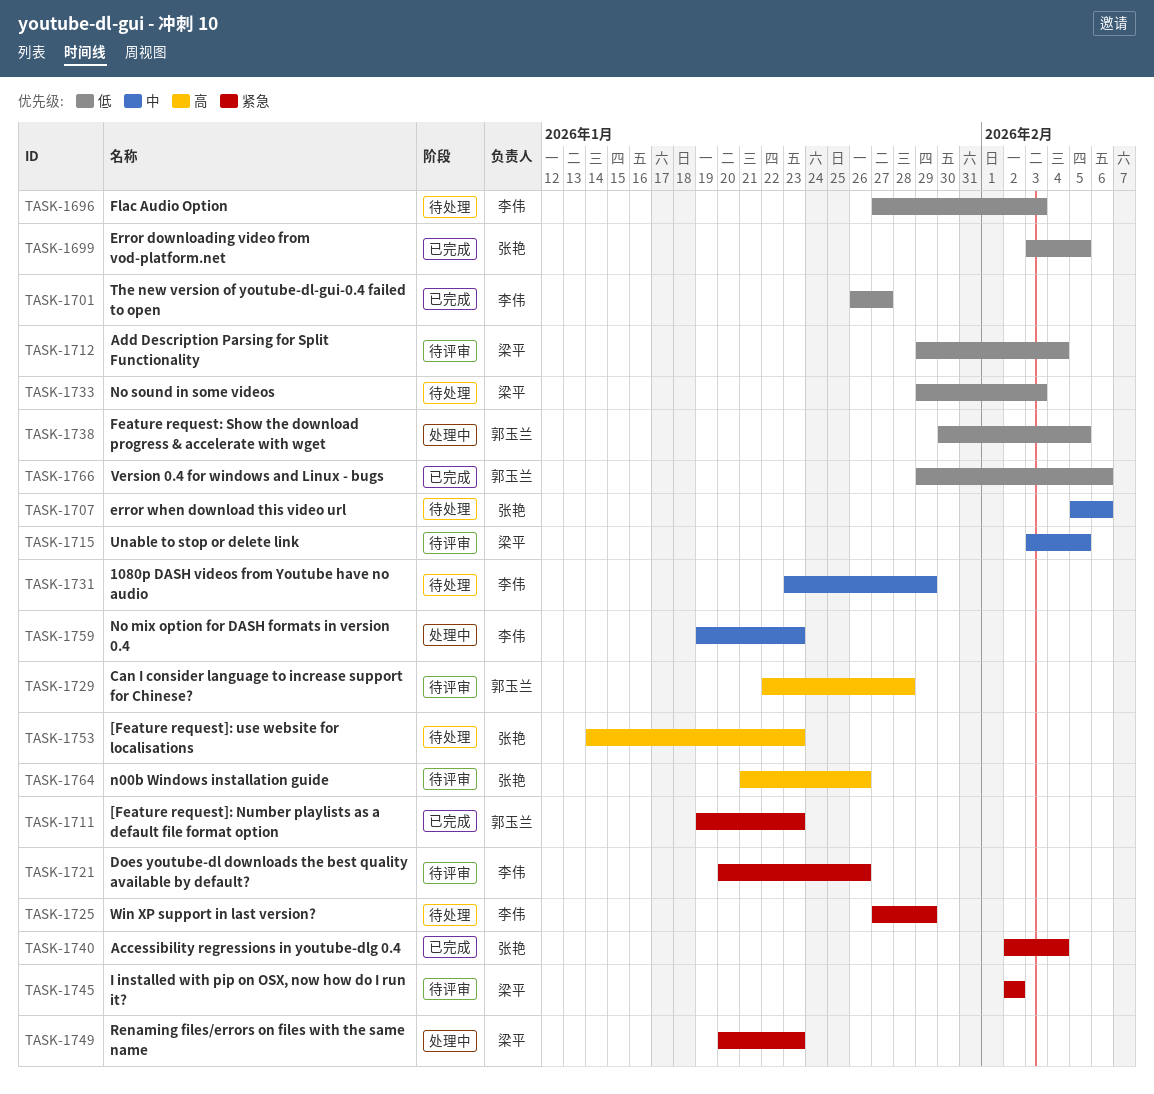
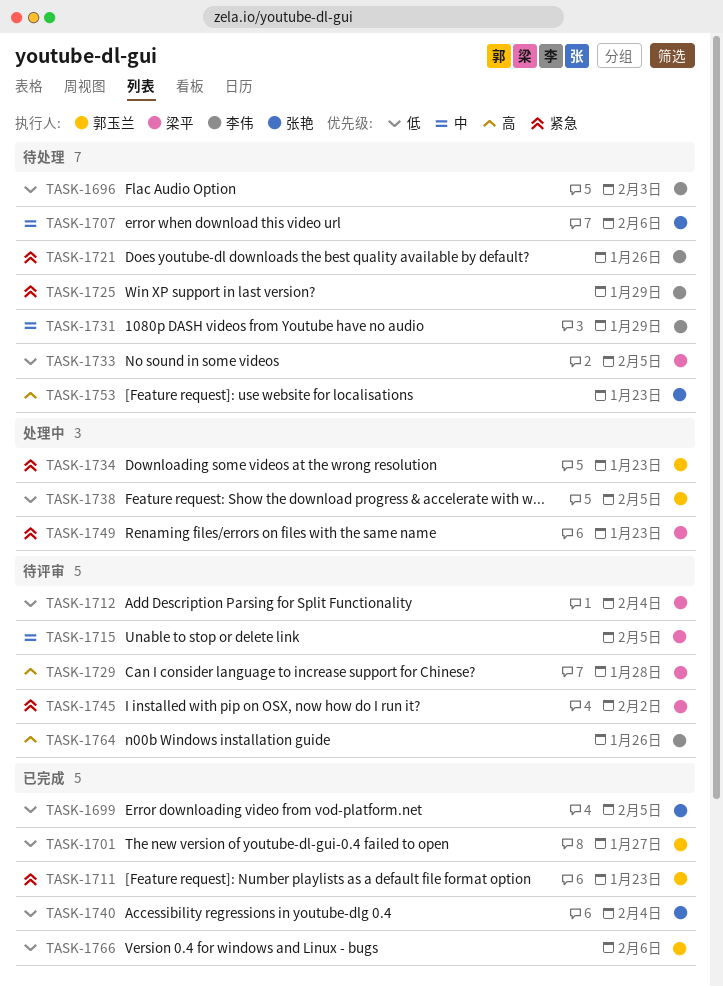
TASK-1701, owner: 李伟 -> 郭玉兰
TASK-1721, status: 待评审 -> 待处理
TASK-1729, owner: 郭玉兰 -> 梁平
TASK-1733, due: Feb 3 -> Feb 5
TASK-1734: none -> present
TASK-1740, priority: 紧急 -> 低
TASK-1759: present -> none
TASK-1764, owner: 张艳 -> 李伟

